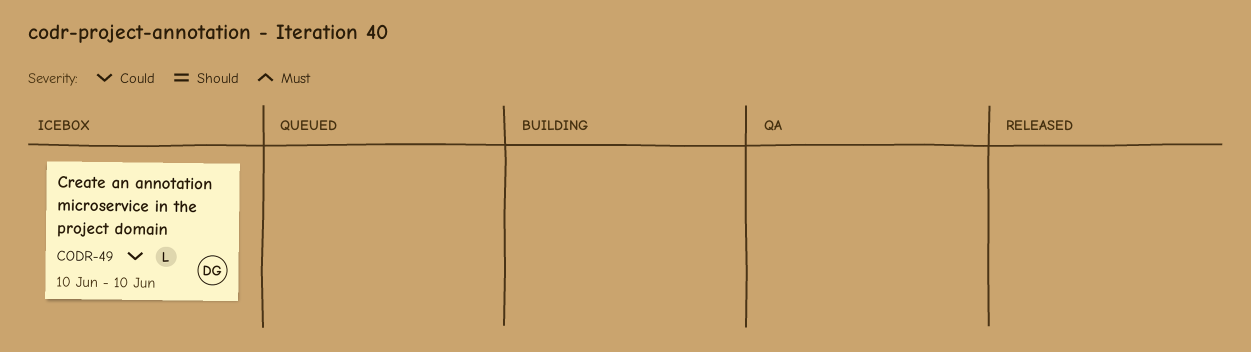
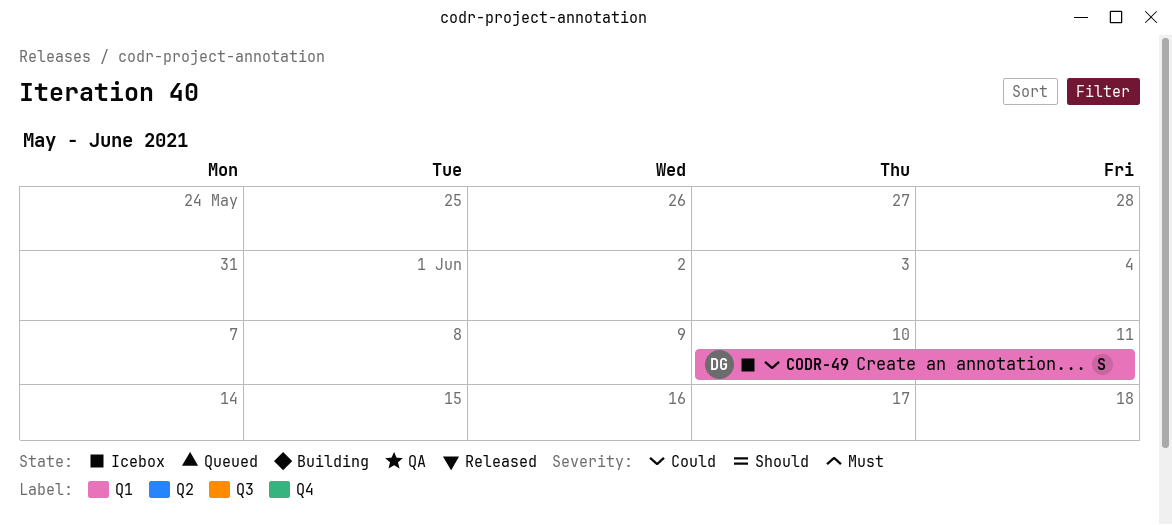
CODR-49, estimate: L -> S
CODR-49, due: Jun 10 -> Jun 11

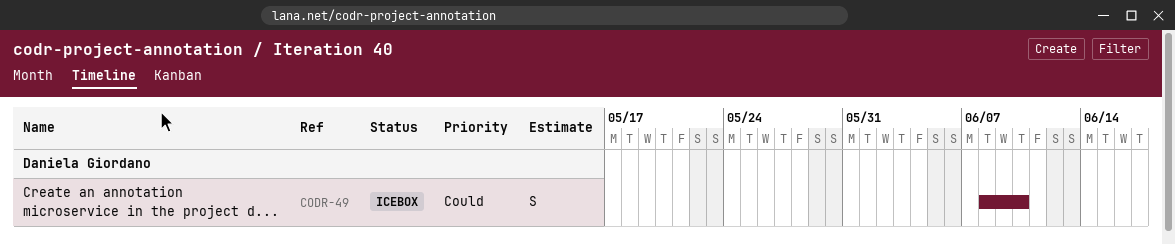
CODR-49, start: Jun 10 -> Jun 8
CODR-49, due: Jun 11 -> Jun 10

